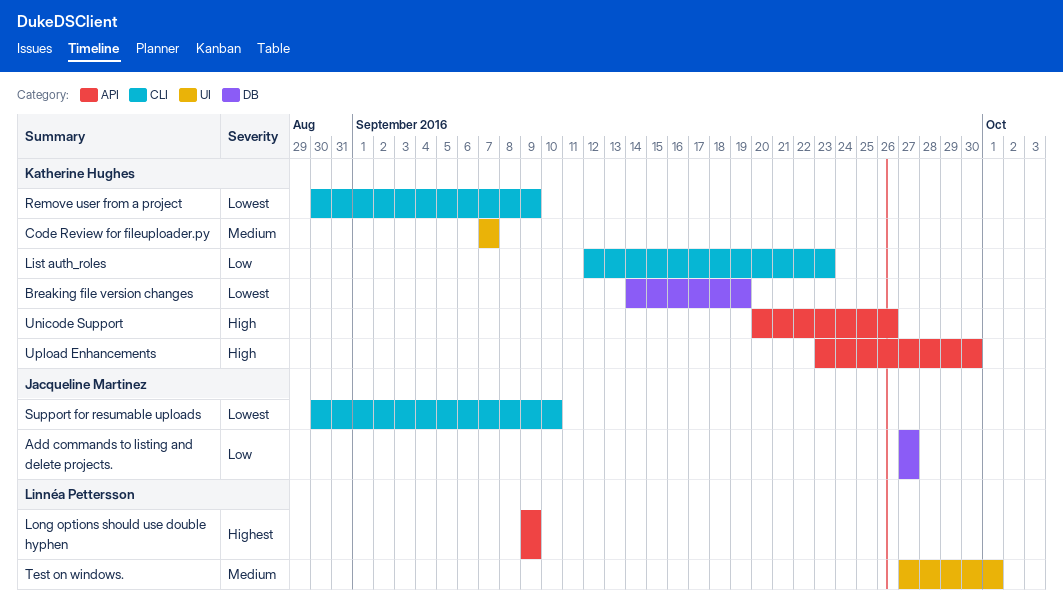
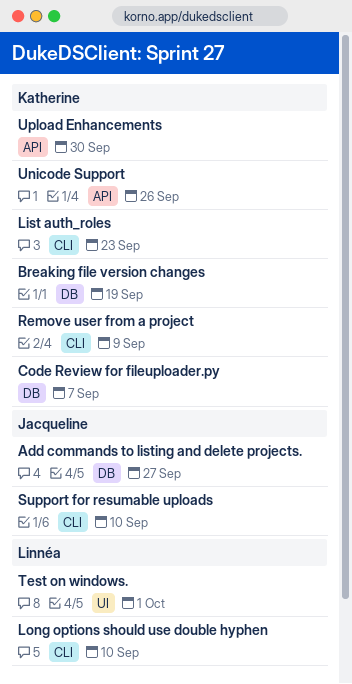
Code Review for fileuploader.py, label: UI -> DB
Long options should use double hyphen, label: API -> CLI
Long options should use double hyphen, due: Sep 9 -> Sep 10

